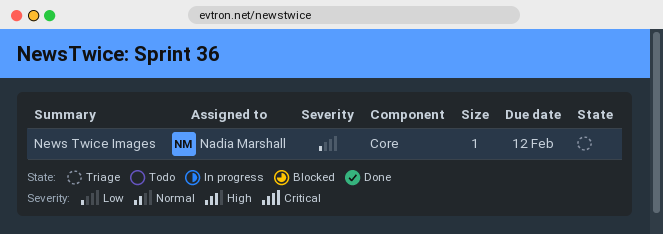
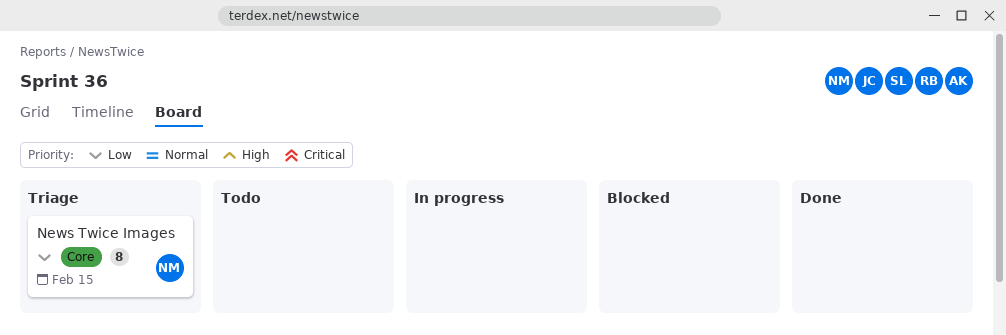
News Twice Images, estimate: 1 -> 8
News Twice Images, due: Feb 12 -> Feb 15

